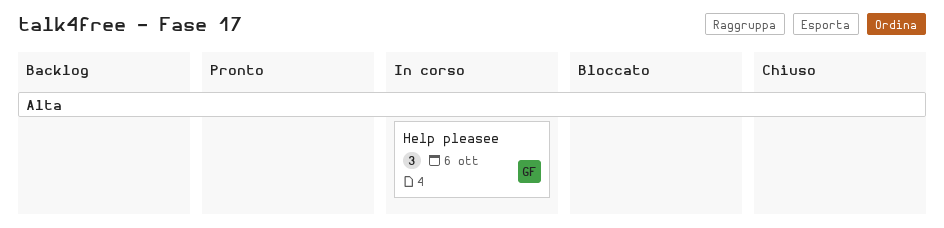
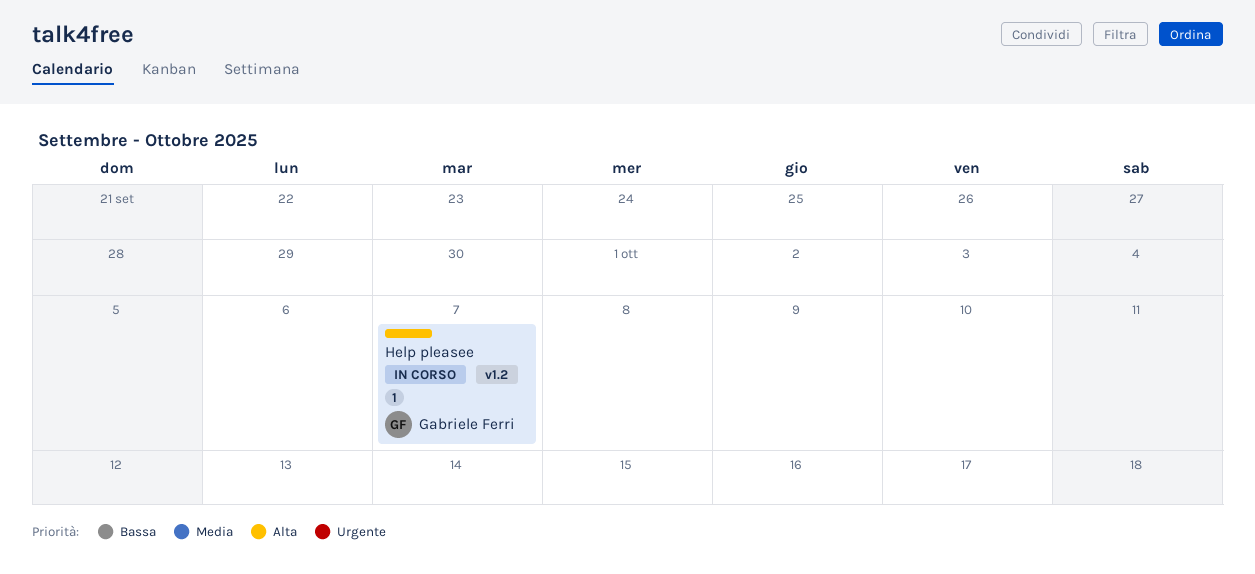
Help pleasee, estimate: 3 -> 1
Help pleasee, due: Oct 6 -> Oct 7

